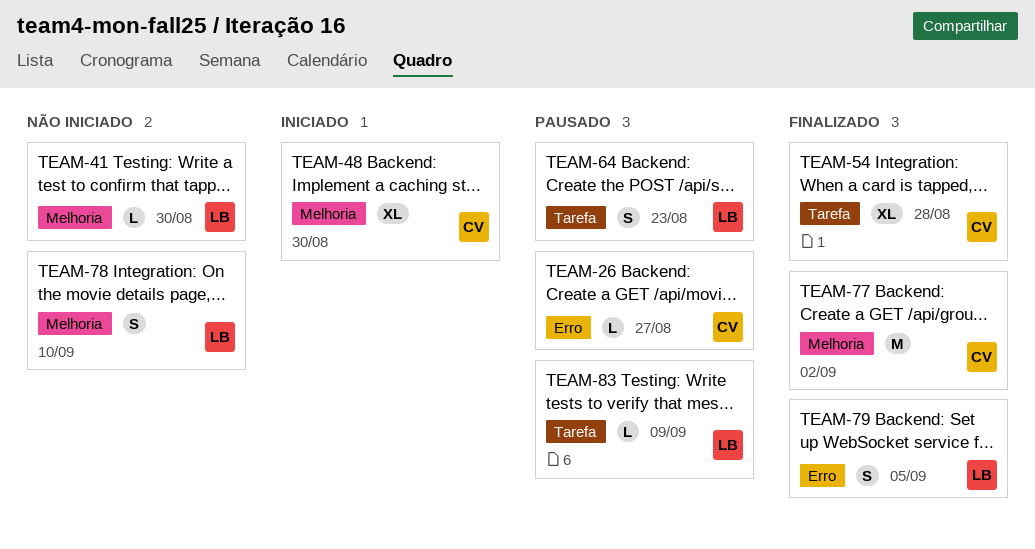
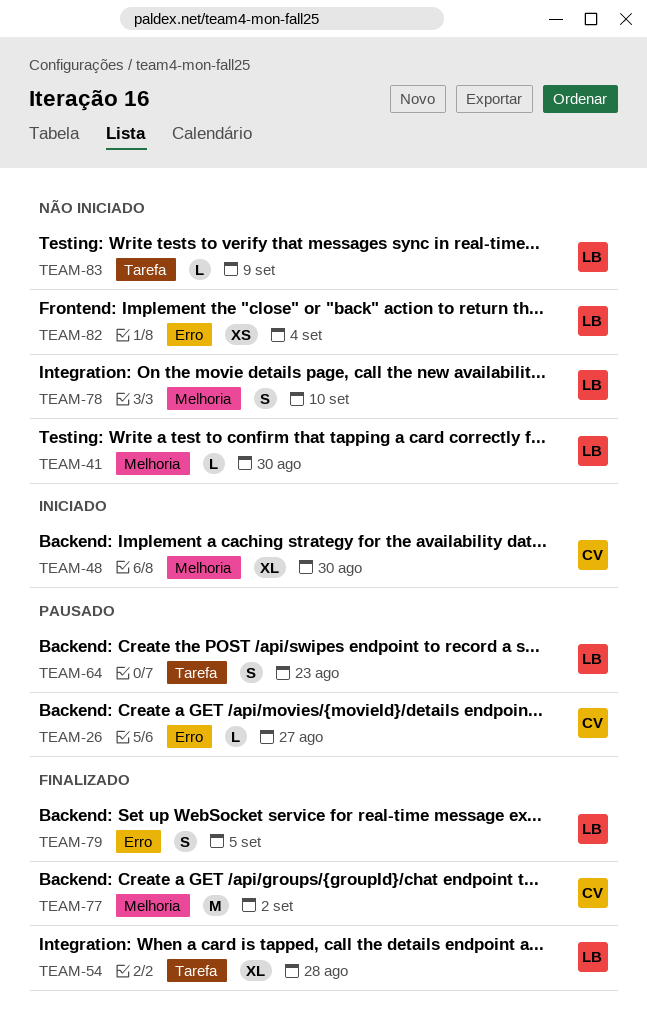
TEAM-54, owner: CV -> LB
TEAM-82: none -> present
TEAM-83, status: Pausado -> Não iniciado

